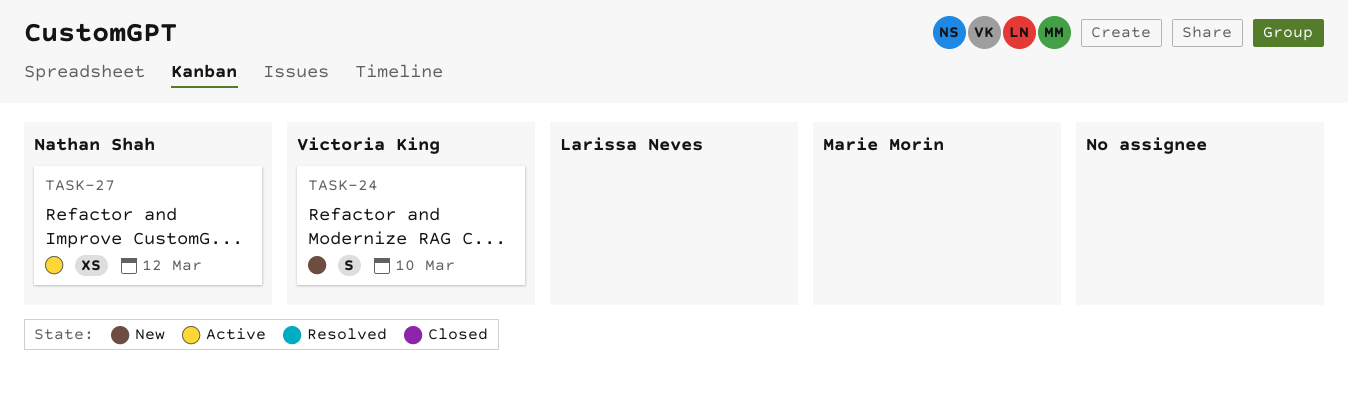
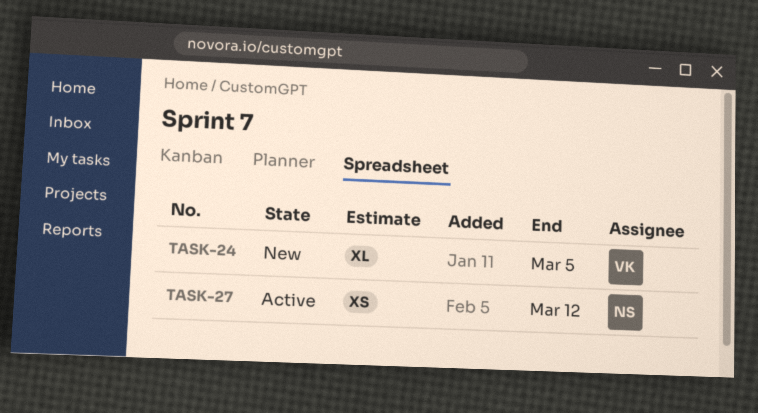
TASK-24, estimate: S -> XL
TASK-24, due: Mar 10 -> Mar 5

